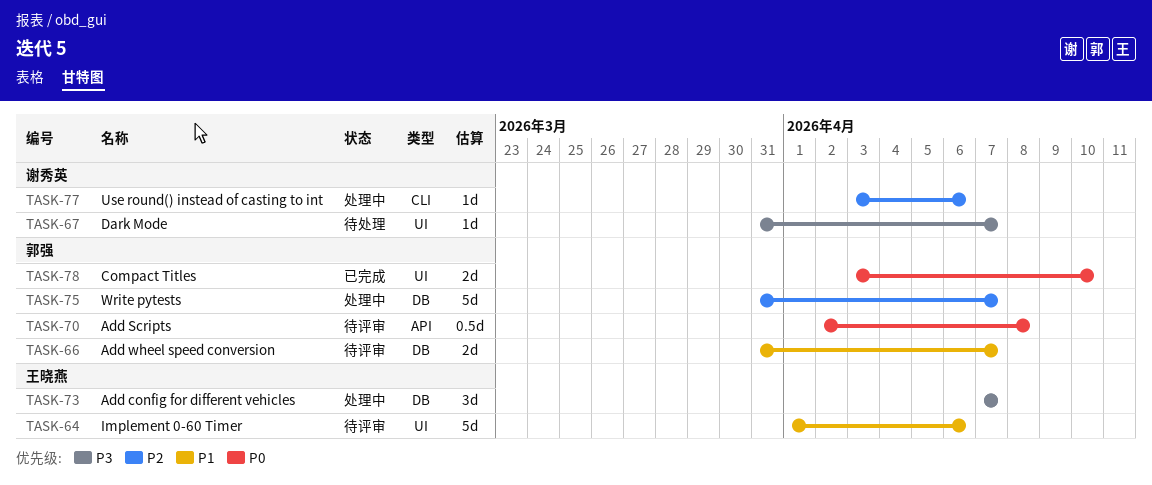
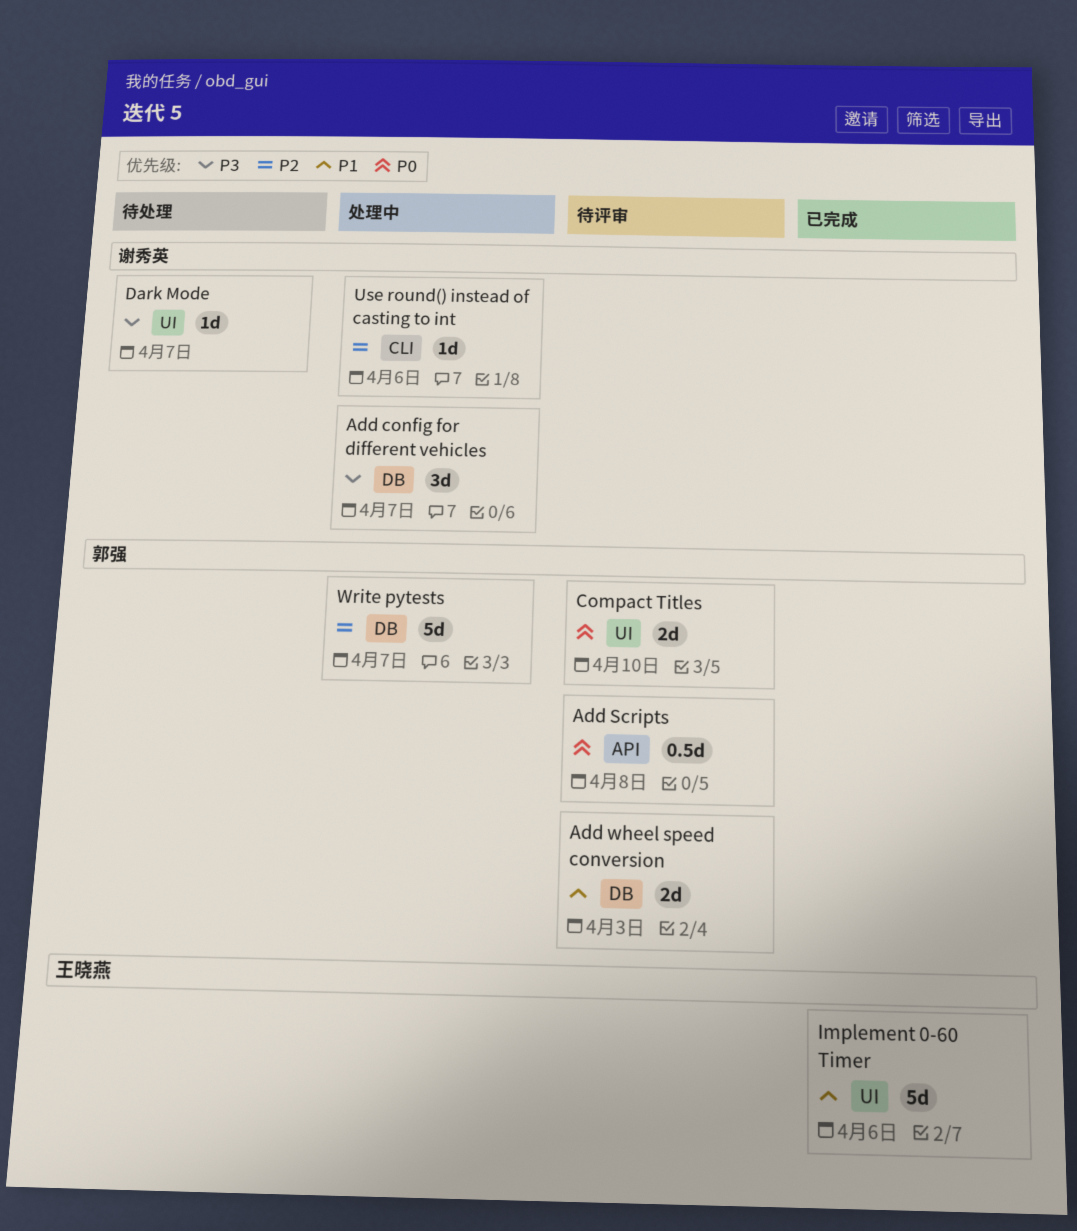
Add config for different vehicles, owner: 王晓燕 -> 谢秀英
Add wheel speed conversion, due: Apr 7 -> Apr 3
Compact Titles, status: 已完成 -> 待评审
Implement 0-60 Timer, status: 待评审 -> 已完成

